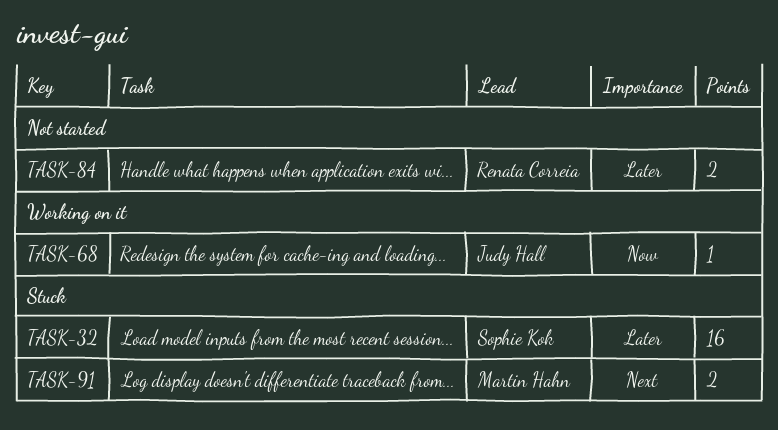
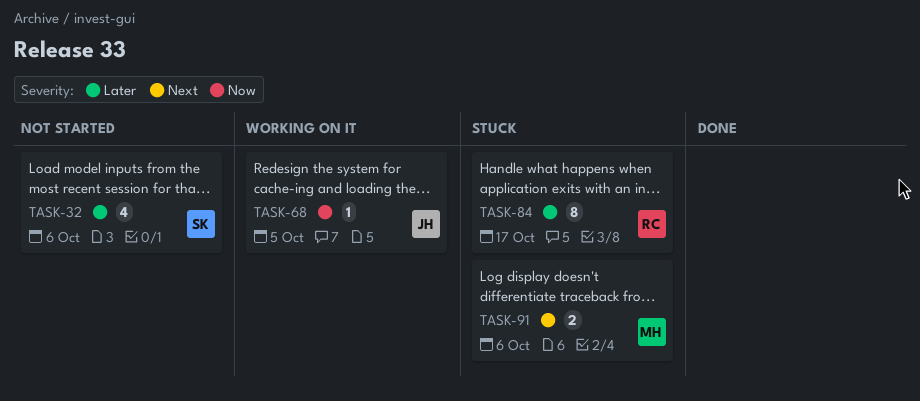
TASK-32, status: Stuck -> Not started
TASK-32, estimate: 16 -> 4
TASK-84, status: Not started -> Stuck
TASK-84, estimate: 2 -> 8

